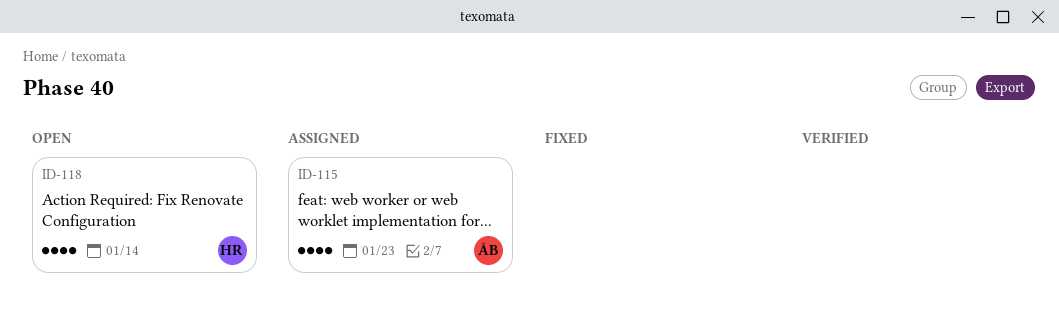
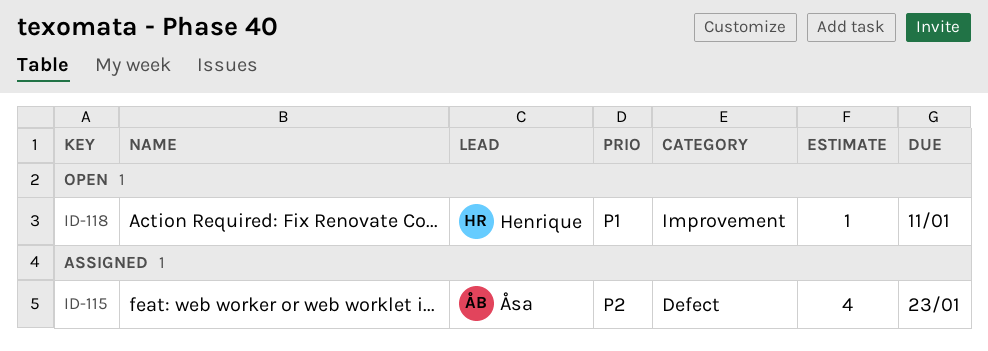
ID-118, estimate: 4 -> 1
ID-118, due: Jan 14 -> Jan 11

